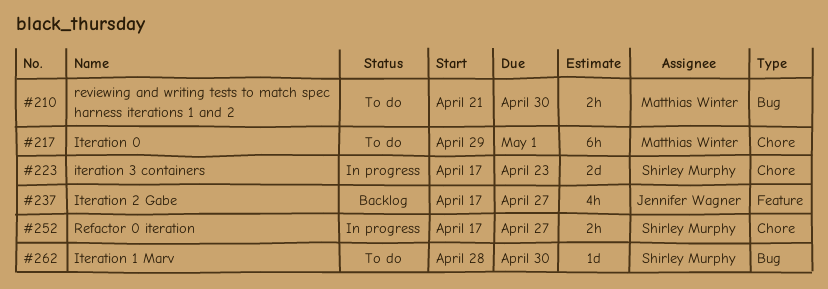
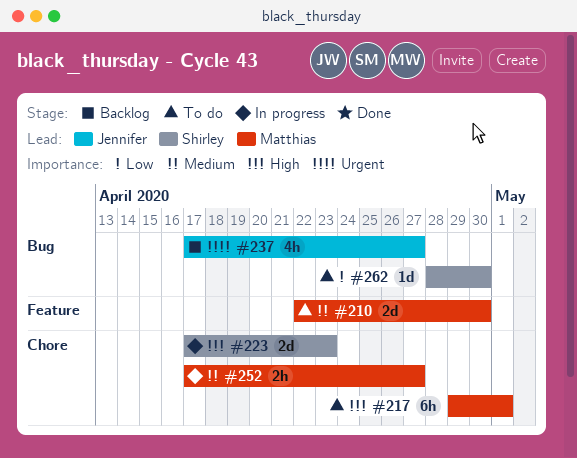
#210, label: Bug -> Feature
#210, estimate: 2h -> 2d
#210, start: Apr 21 -> Apr 22
#237, label: Feature -> Bug
#252, owner: Shirley Murphy -> Matthias Winter

